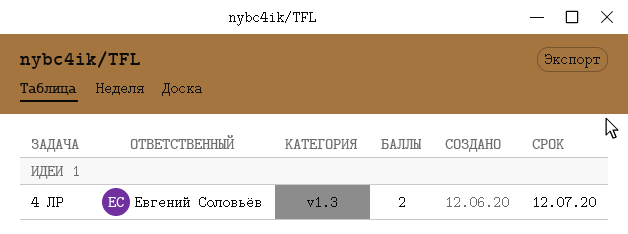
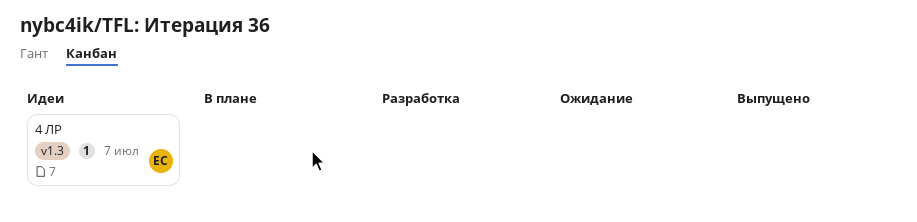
4 ЛР, estimate: 2 -> 1
4 ЛР, due: Jul 12 -> Jul 7

